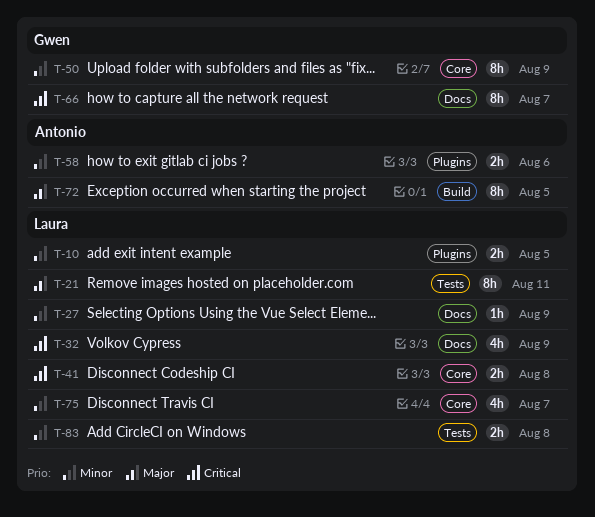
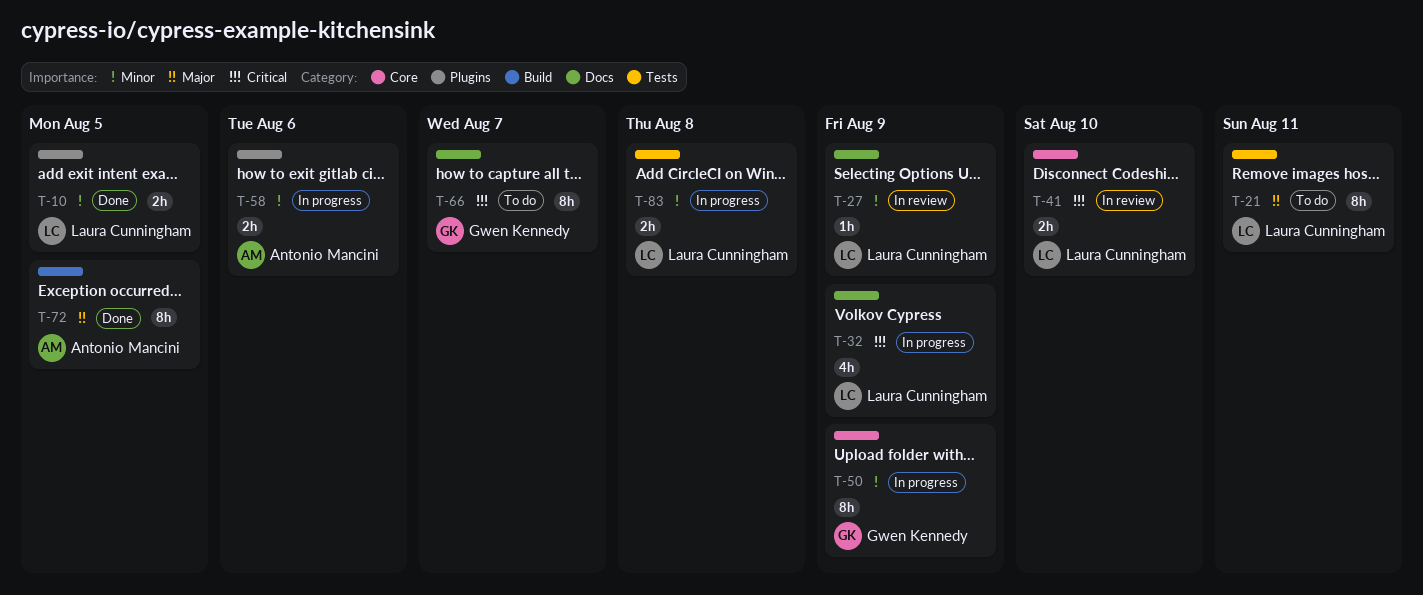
T-41, due: Aug 8 -> Aug 10
T-75: present -> none

